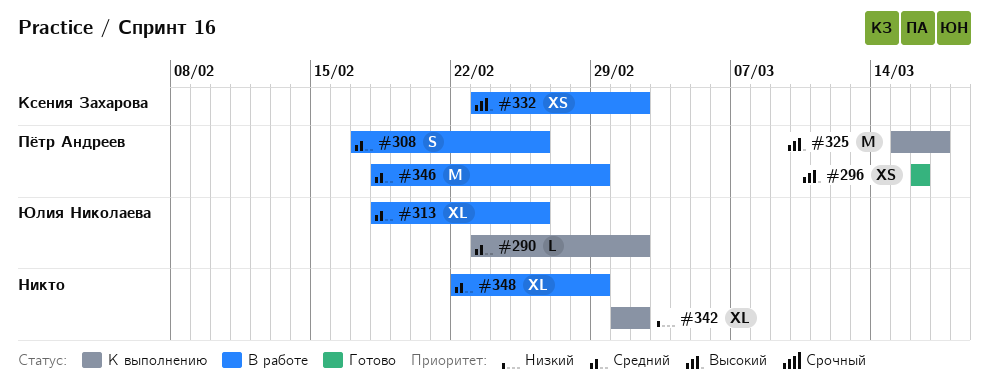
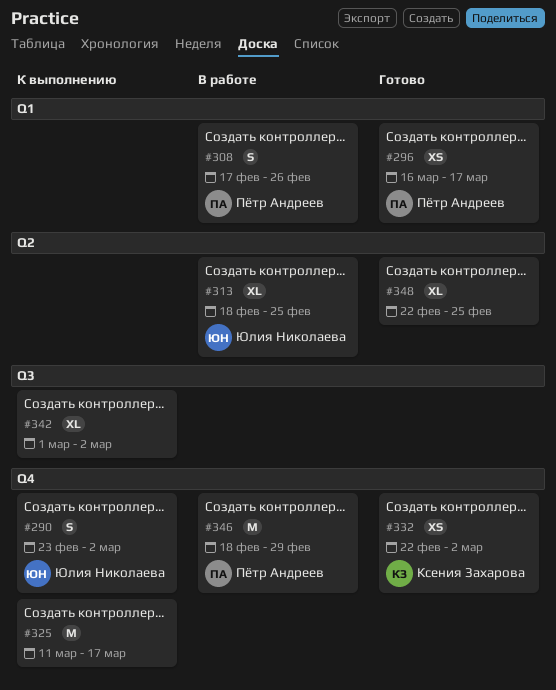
#290, estimate: L -> S
#296, due: Mar 16 -> Mar 17
#313, due: Feb 26 -> Feb 25
#325, owner: Пётр Андреев -> none
#325, start: Mar 15 -> Mar 11
#332, status: В работе -> Готово
#332, start: Feb 23 -> Feb 22
#348, status: В работе -> Готово
#348, due: Feb 29 -> Feb 25

